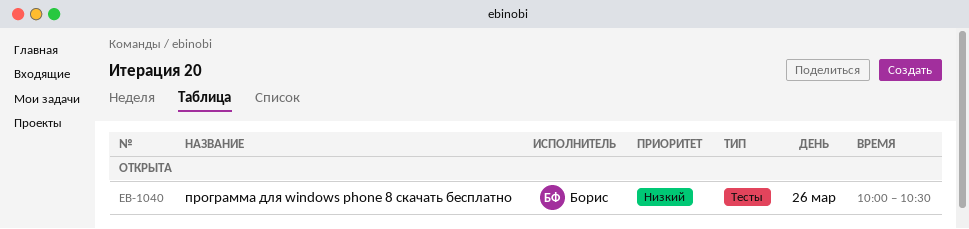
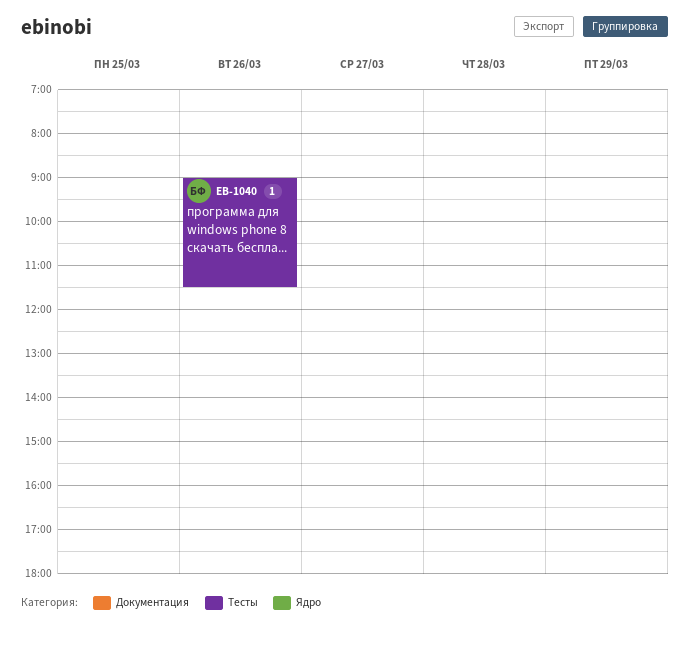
EB-1040, begins: 10:00 -> 09:00
EB-1040, ends: 10:30 -> 11:30

